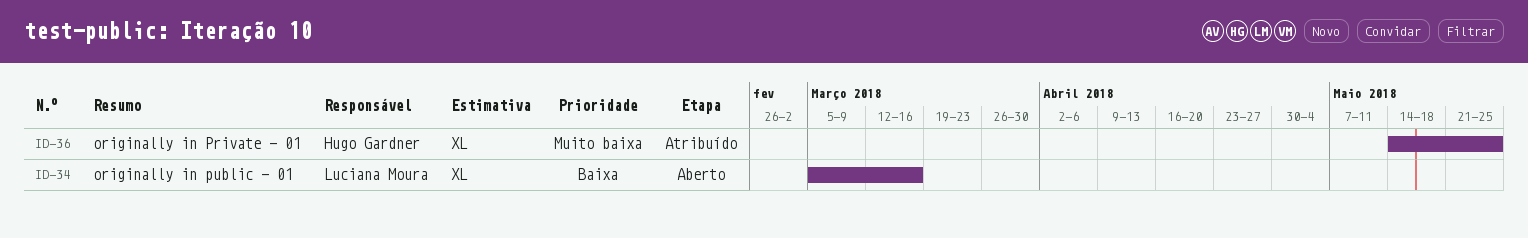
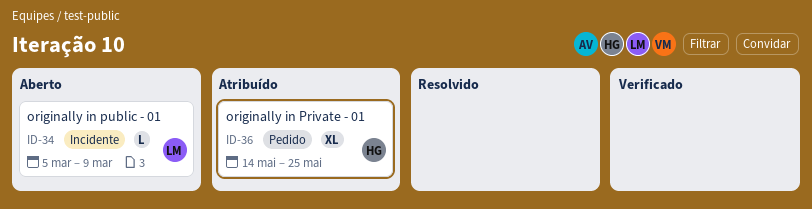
ID-34, estimate: XL -> L
ID-34, due: Mar 16 -> Mar 9

